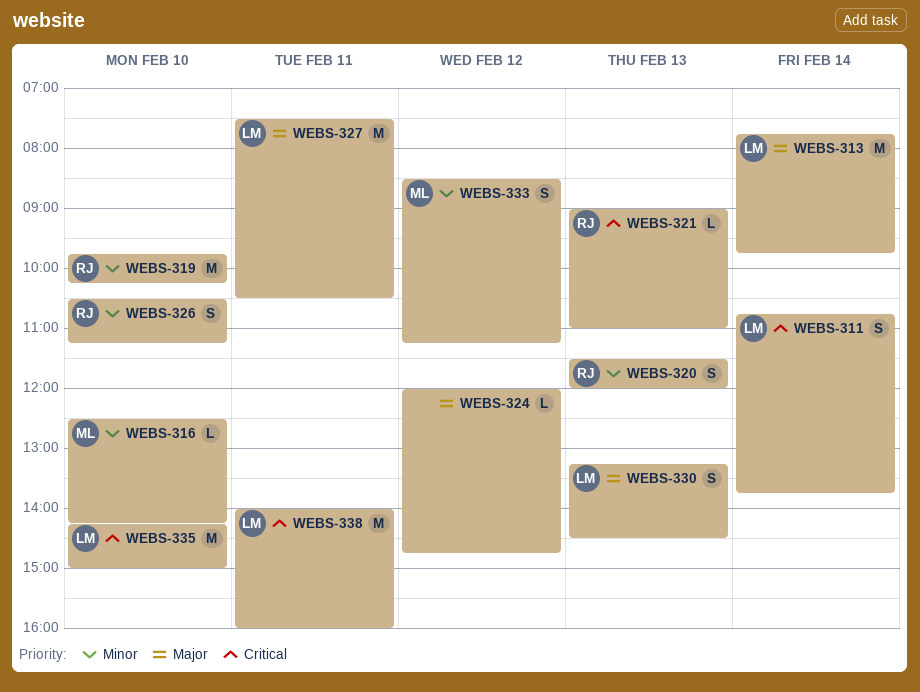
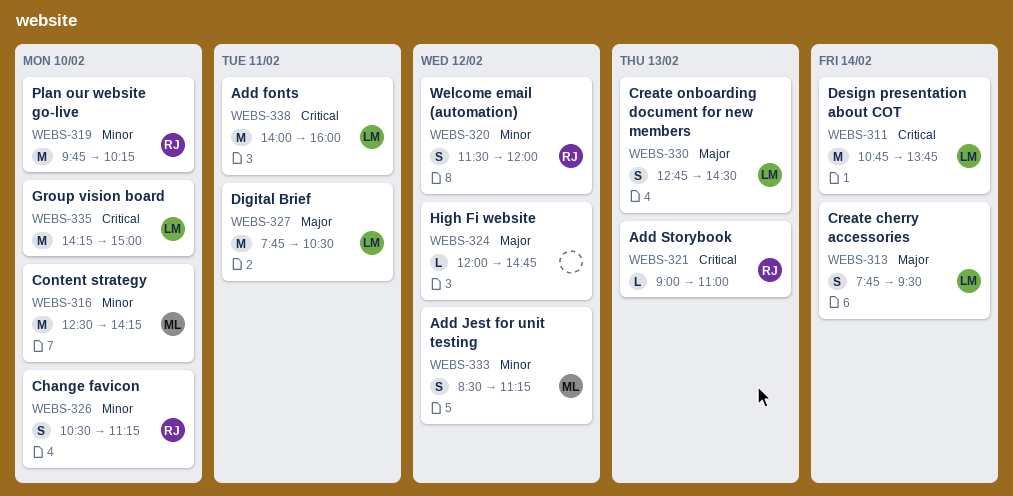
WEBS-311, estimate: S -> M
WEBS-313, estimate: M -> S
WEBS-313, ends: 09:45 -> 09:30
WEBS-316, estimate: L -> M
WEBS-320, day: Feb 13 -> Feb 12
WEBS-327, begins: 07:30 -> 07:45
WEBS-330, begins: 13:15 -> 12:45

